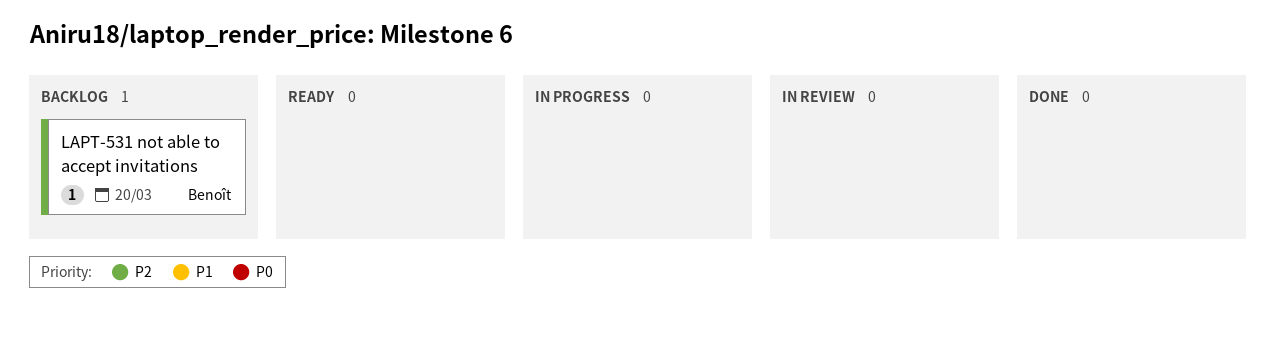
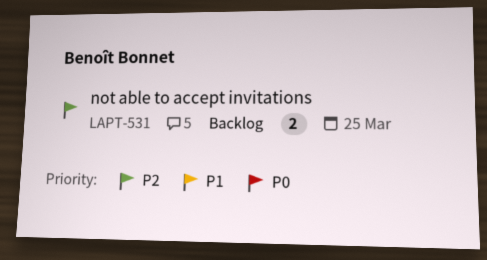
LAPT-531, estimate: 1 -> 2
LAPT-531, due: Mar 20 -> Mar 25

